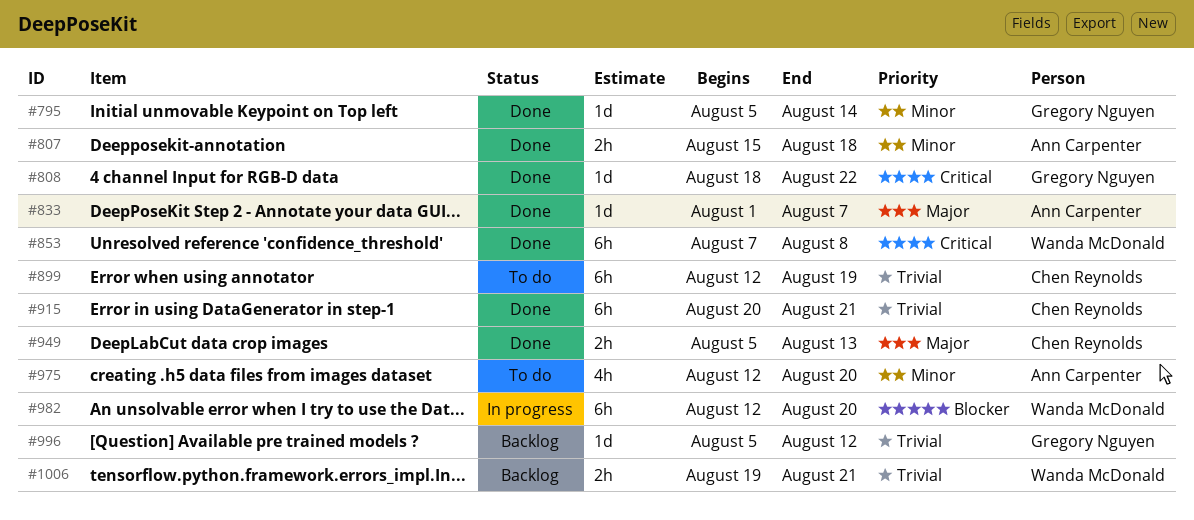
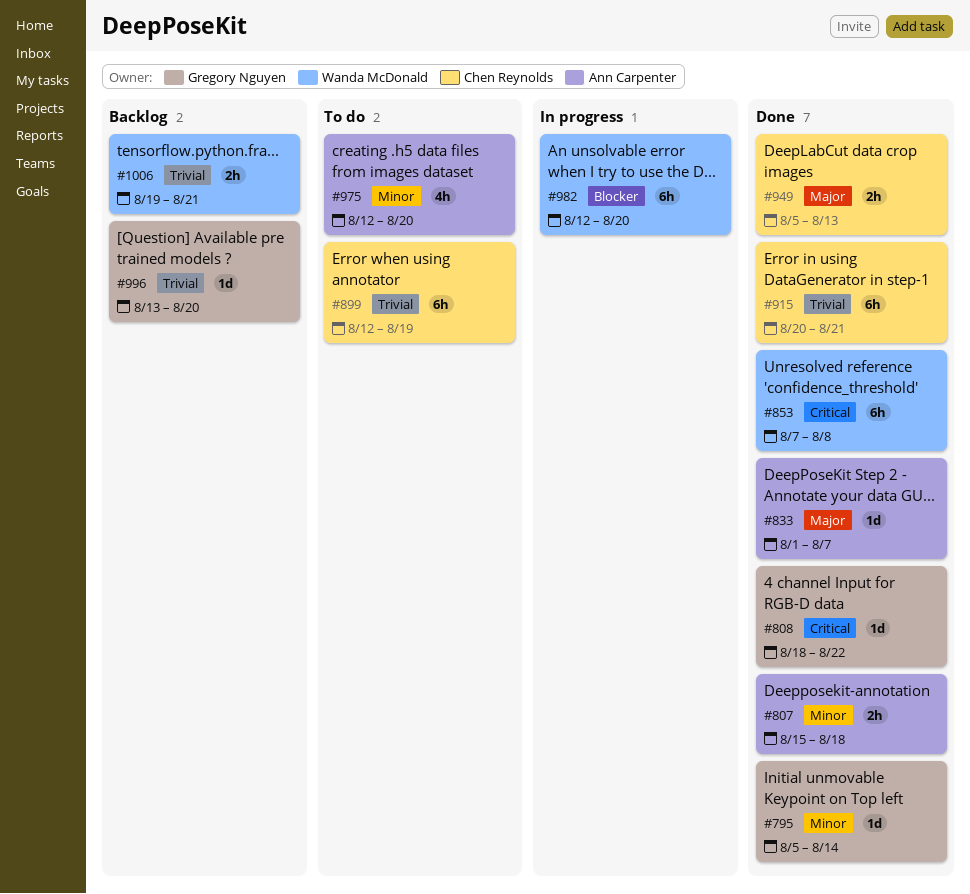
#996, start: Aug 5 -> Aug 13
#996, due: Aug 12 -> Aug 20

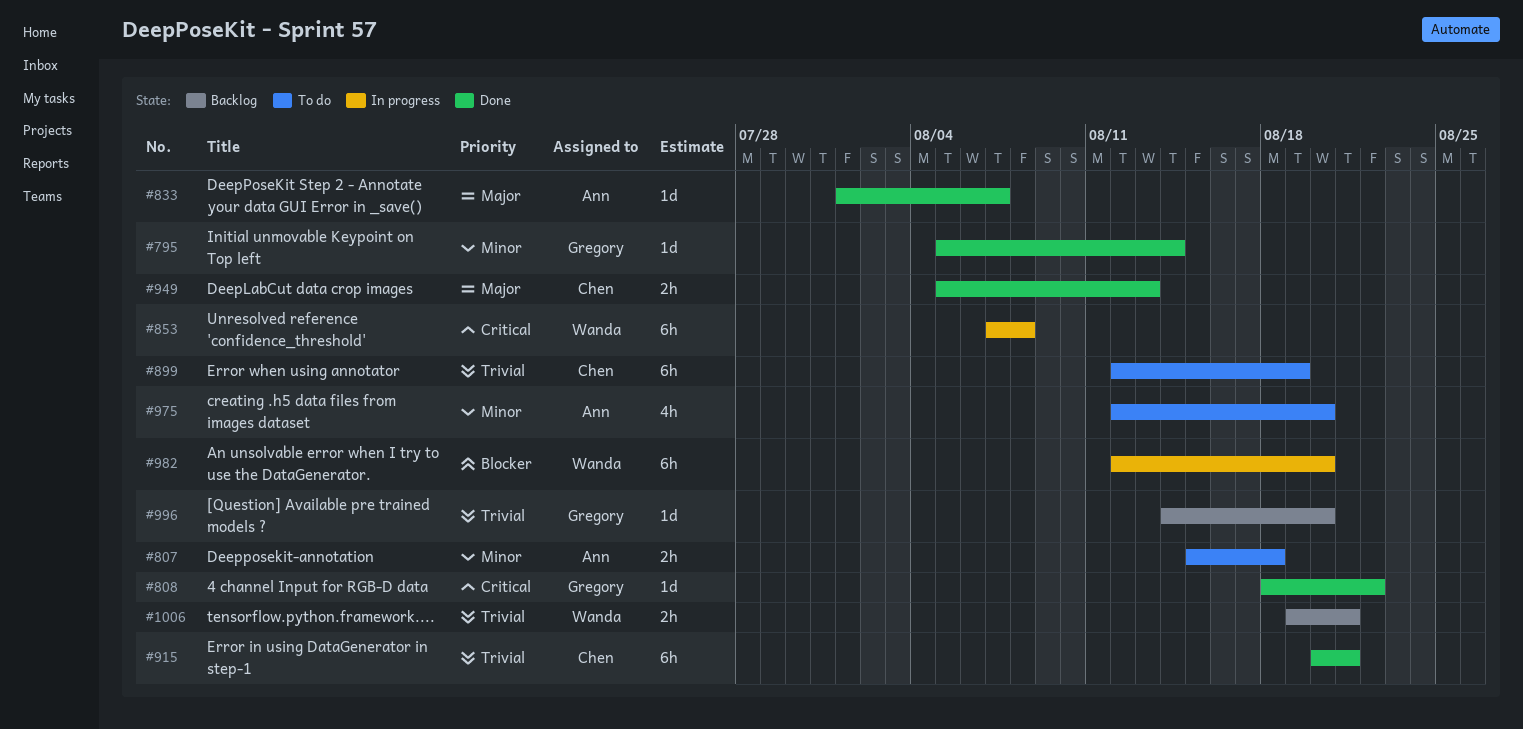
#807, status: Done -> To do
#853, status: Done -> In progress
#996, start: Aug 13 -> Aug 14

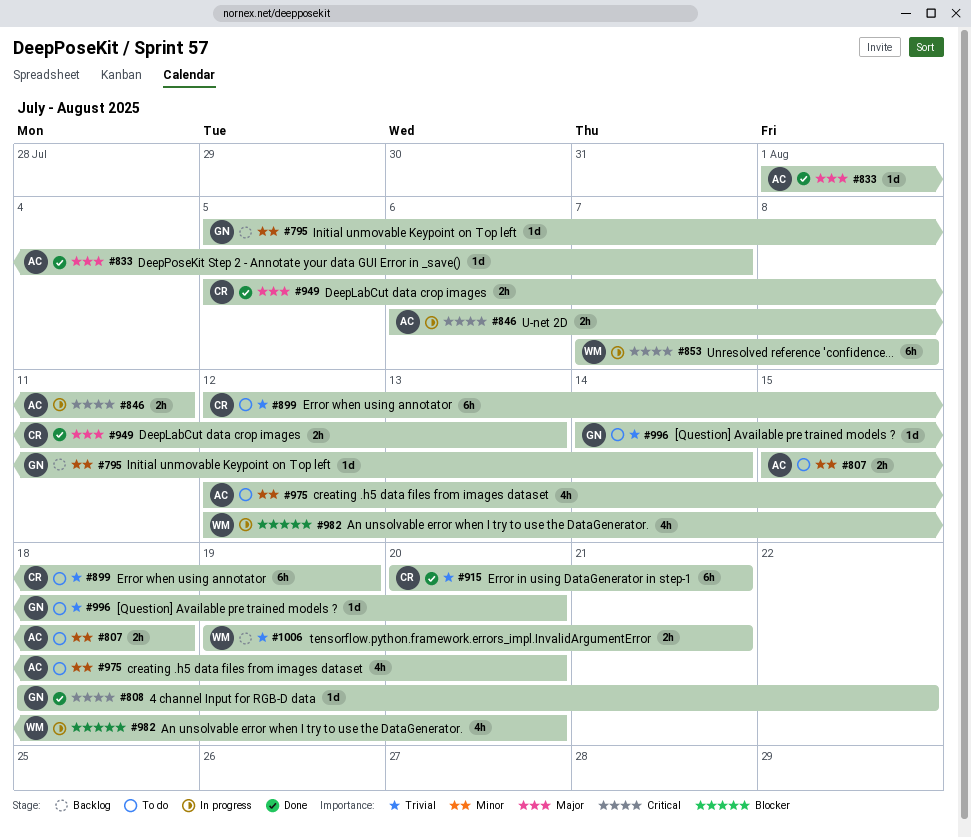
#795, status: Done -> Backlog
#846: none -> present
#982, estimate: 6h -> 4h
#996, status: Backlog -> To do

